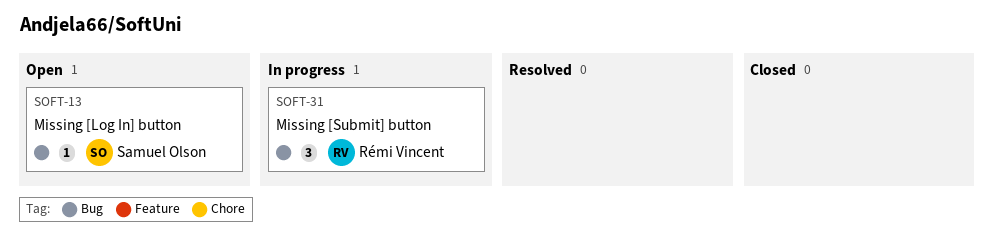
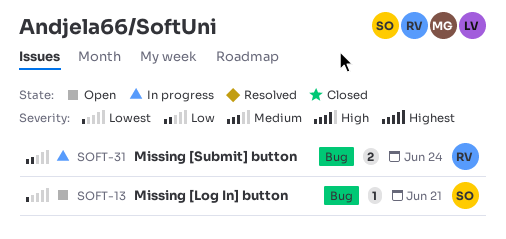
SOFT-31, estimate: 3 -> 2

